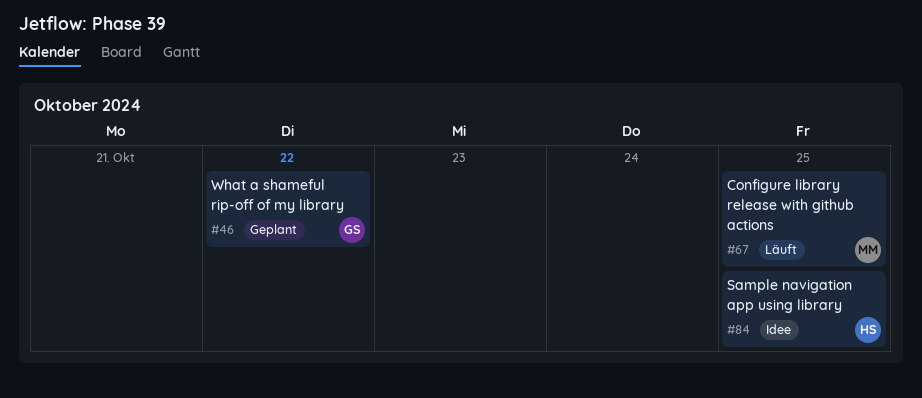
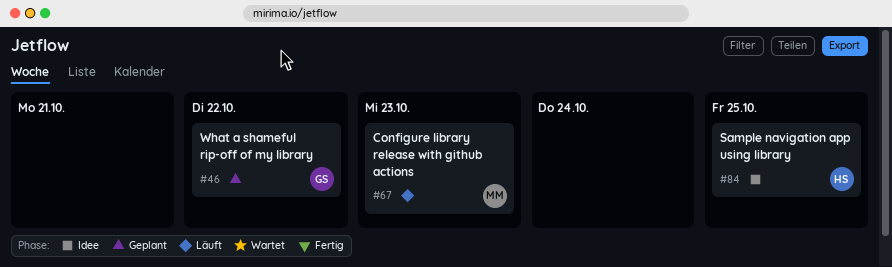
#67, due: Oct 25 -> Oct 23

